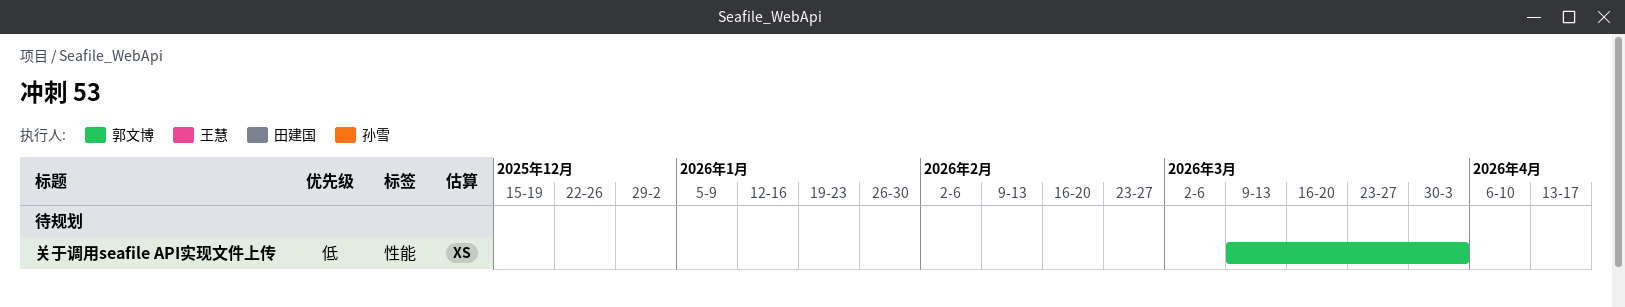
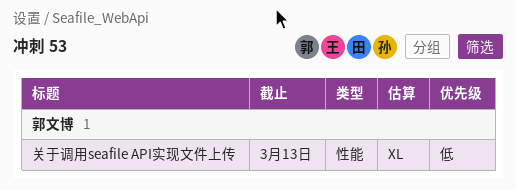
关于调用seafile API实现文件上传, estimate: XS -> XL
关于调用seafile API实现文件上传, due: Apr 3 -> Mar 13

